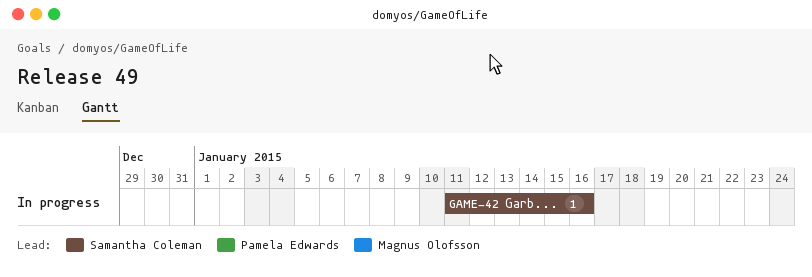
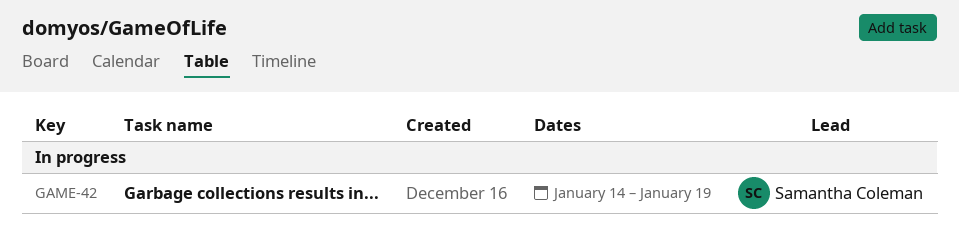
GAME-42, start: Jan 11 -> Jan 14
GAME-42, due: Jan 16 -> Jan 19

